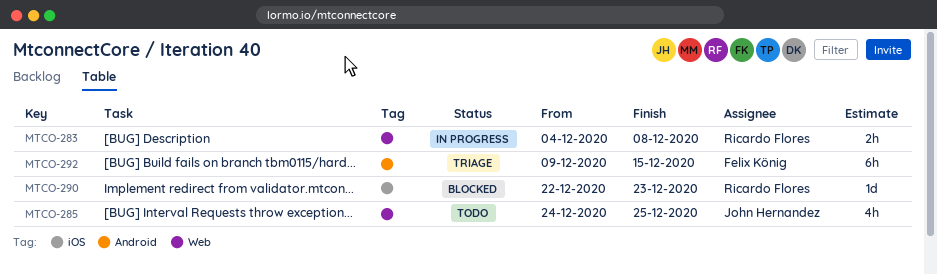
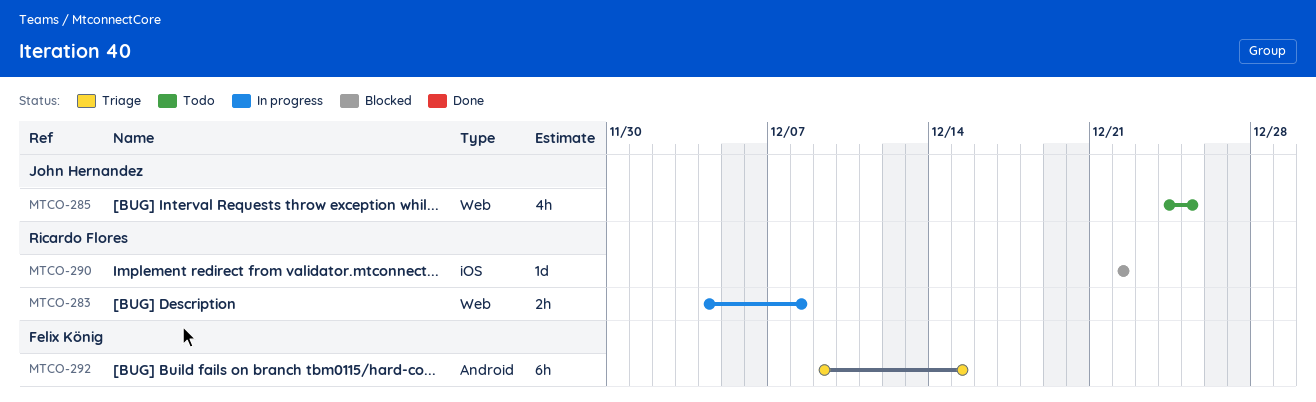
MTCO-290, due: Dec 23 -> Dec 22

